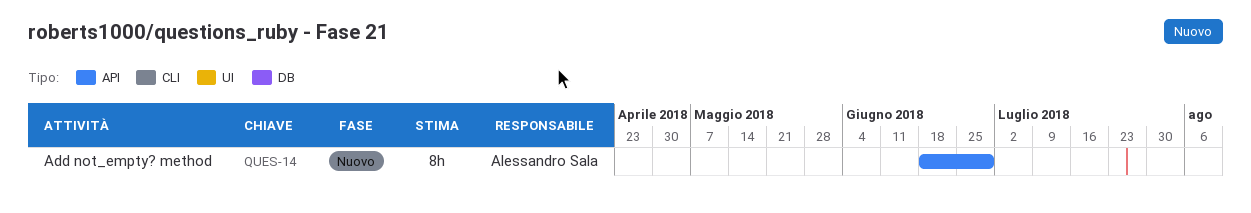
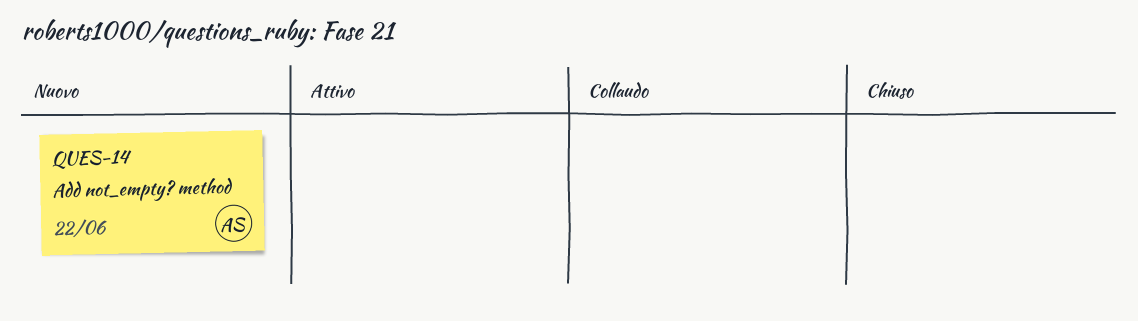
QUES-14, due: Jun 29 -> Jun 22

